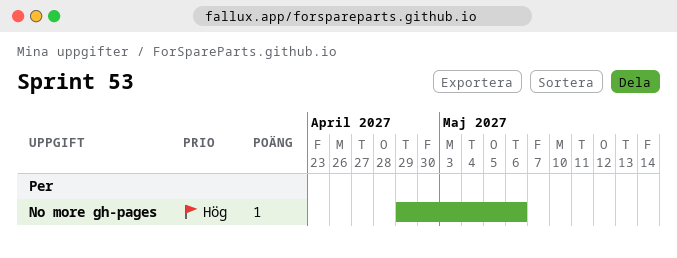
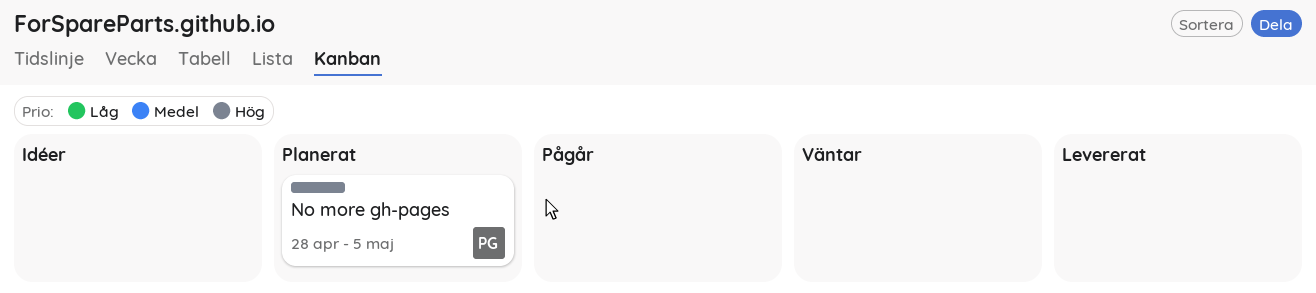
No more gh-pages, start: Apr 29 -> Apr 28
No more gh-pages, due: May 6 -> May 5

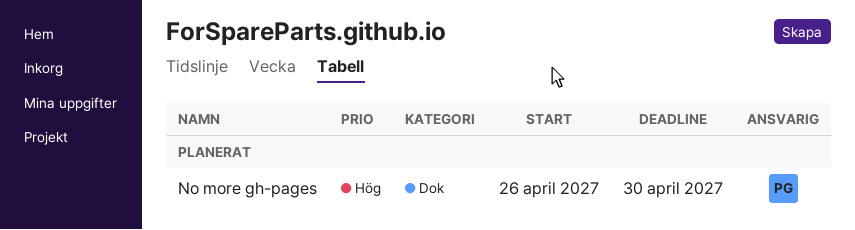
No more gh-pages, start: Apr 28 -> Apr 26
No more gh-pages, due: May 5 -> Apr 30

